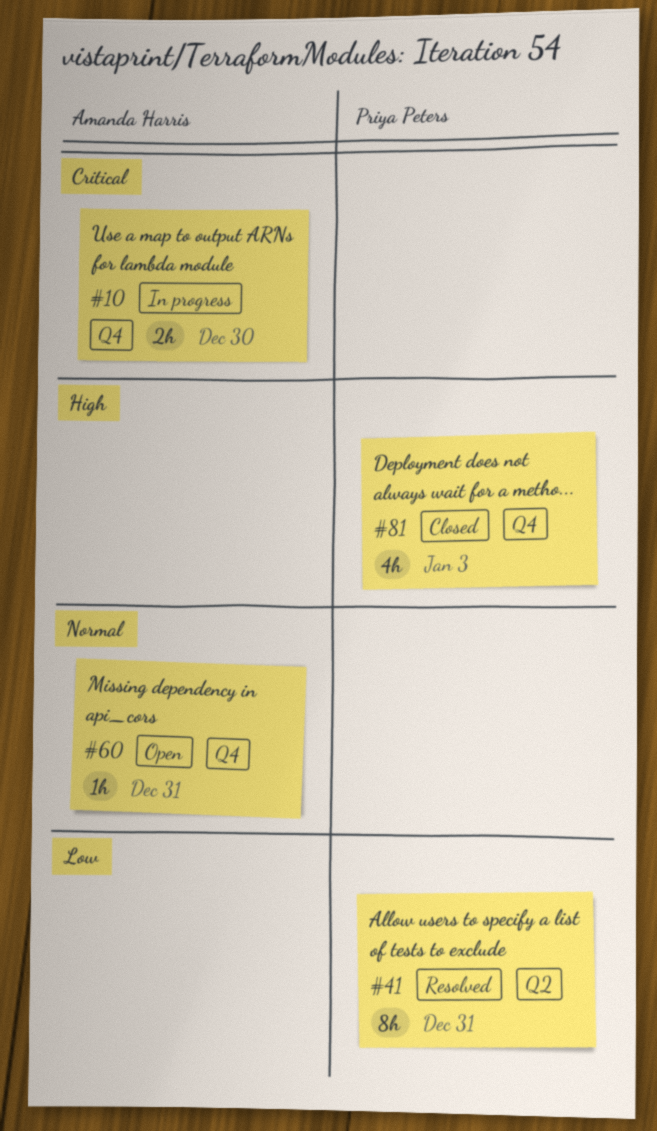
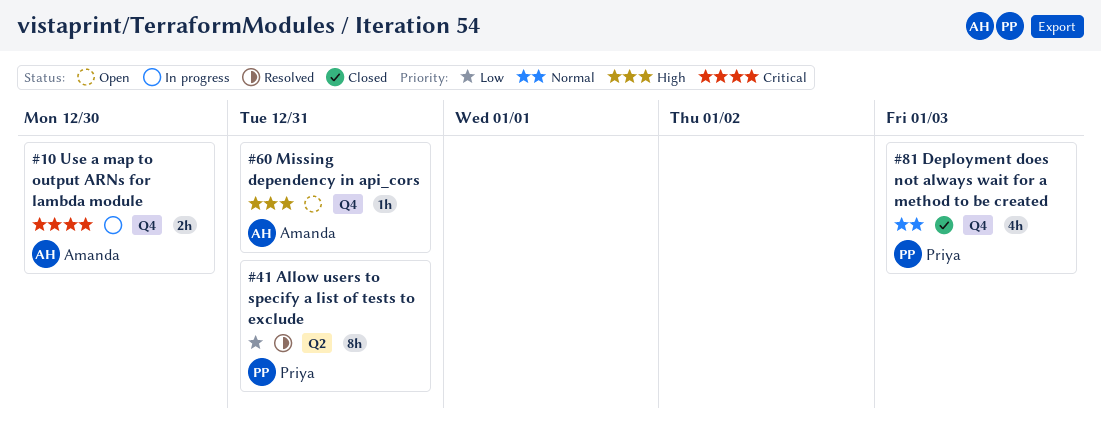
#60, priority: Normal -> High
#81, priority: High -> Normal

